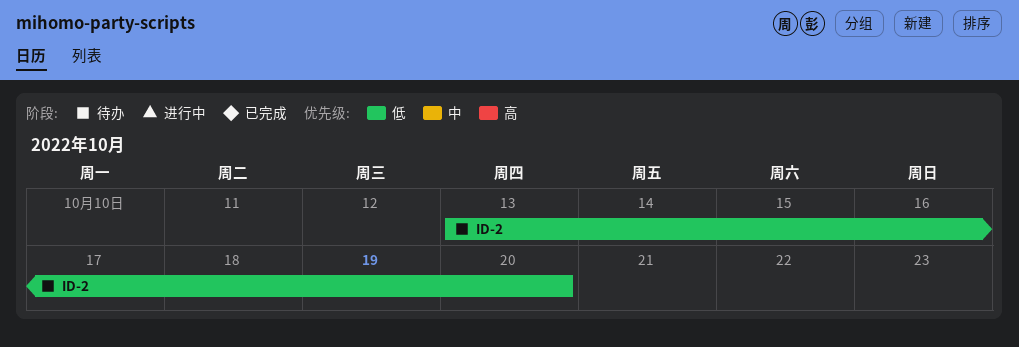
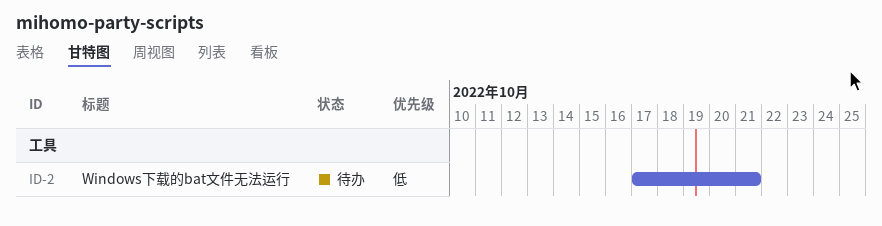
ID-2, start: Oct 13 -> Oct 17
ID-2, due: Oct 20 -> Oct 21

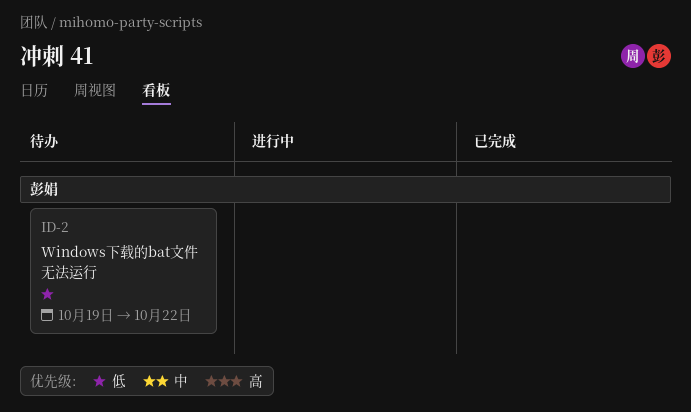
ID-2, start: Oct 17 -> Oct 19
ID-2, due: Oct 21 -> Oct 22

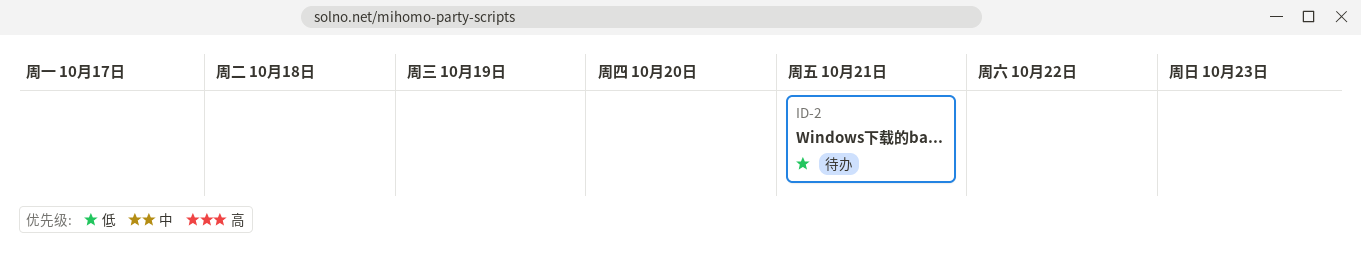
ID-2, due: Oct 22 -> Oct 21

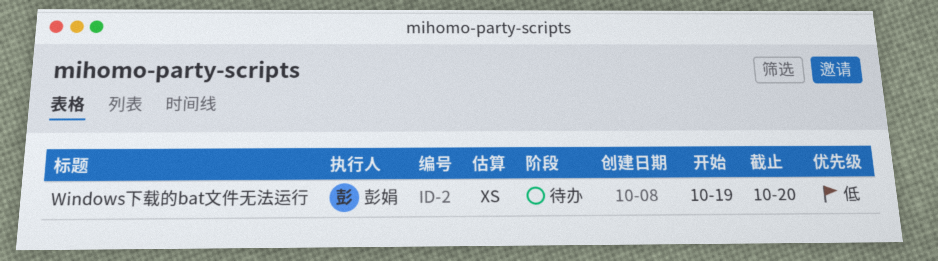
ID-2, due: Oct 21 -> Oct 20

